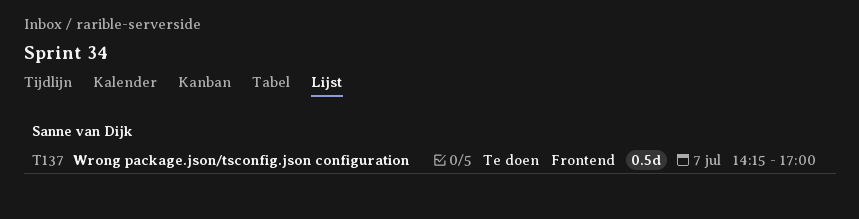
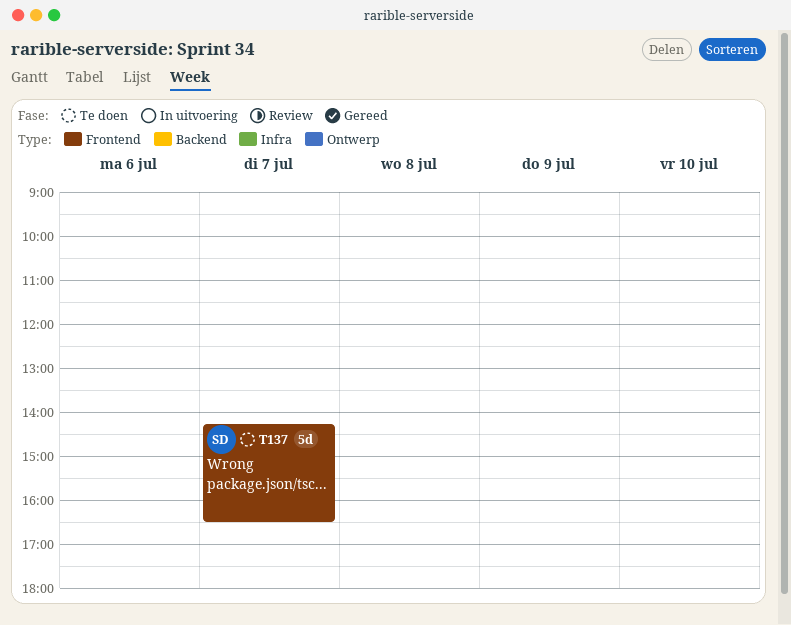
T137, estimate: 0.5d -> 5d
T137, ends: 17:00 -> 16:30

